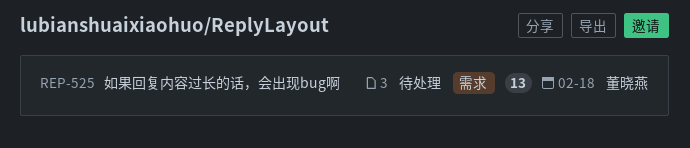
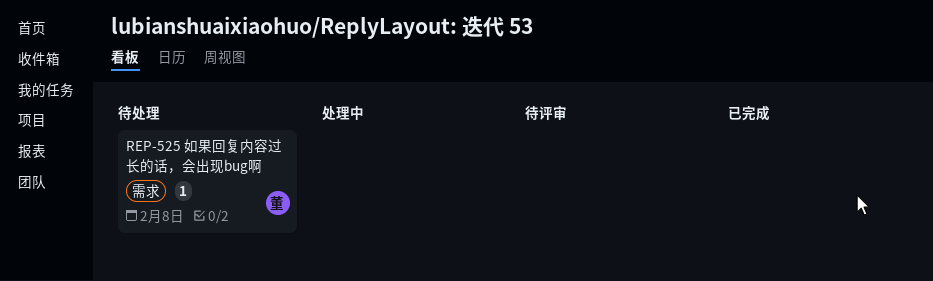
REP-525, estimate: 13 -> 1
REP-525, due: Feb 18 -> Feb 8

